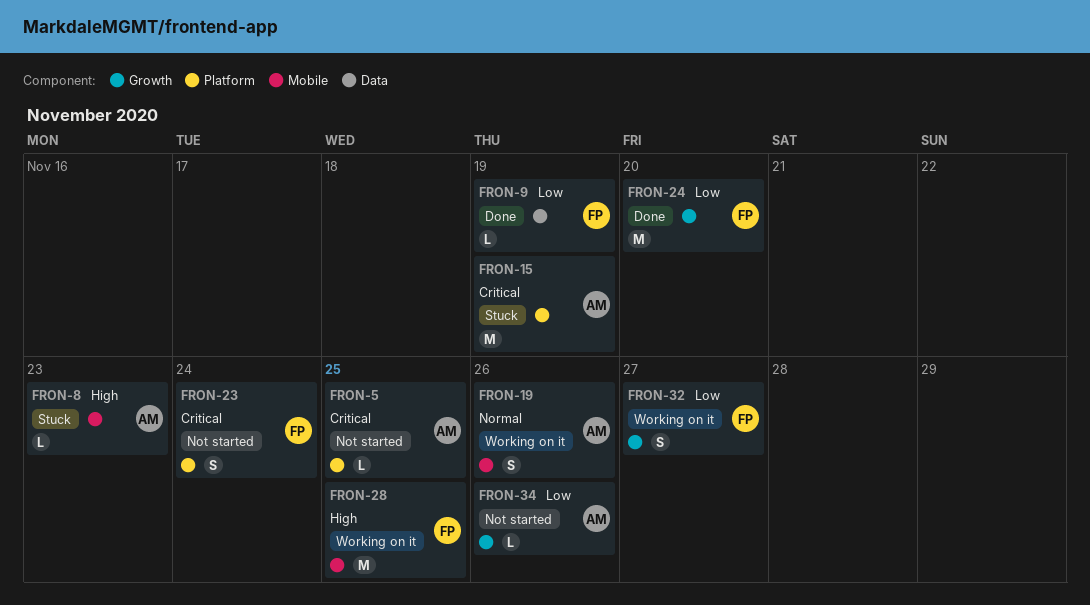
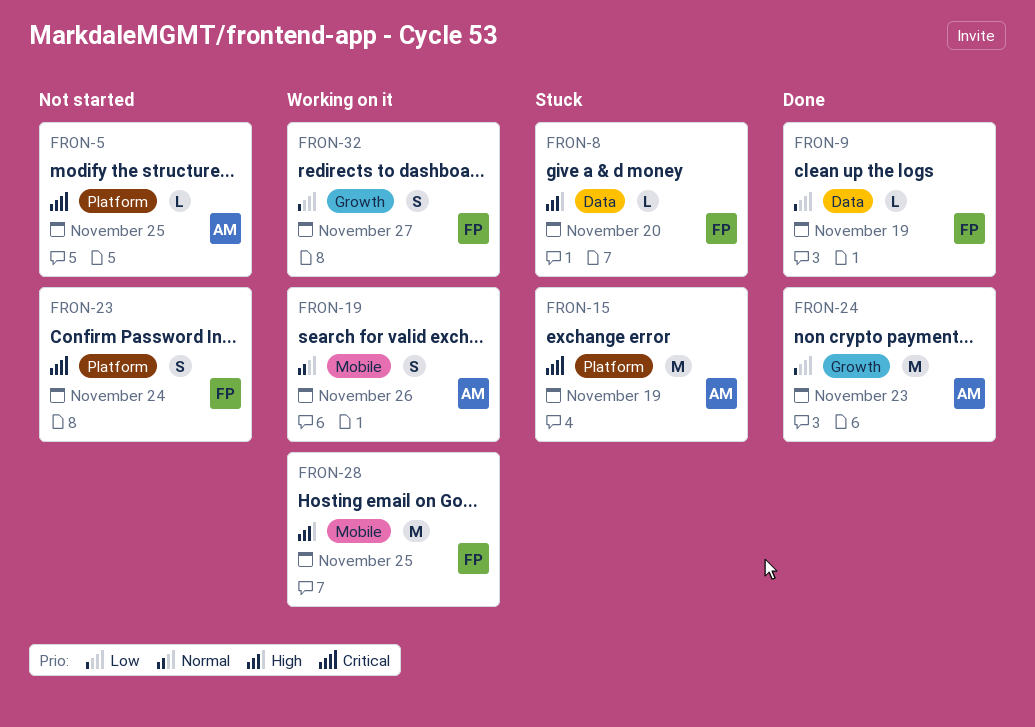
FRON-8, owner: AM -> FP
FRON-8, label: Mobile -> Data
FRON-8, due: Nov 23 -> Nov 20
FRON-24, owner: FP -> AM
FRON-24, due: Nov 20 -> Nov 23
FRON-34: present -> none

